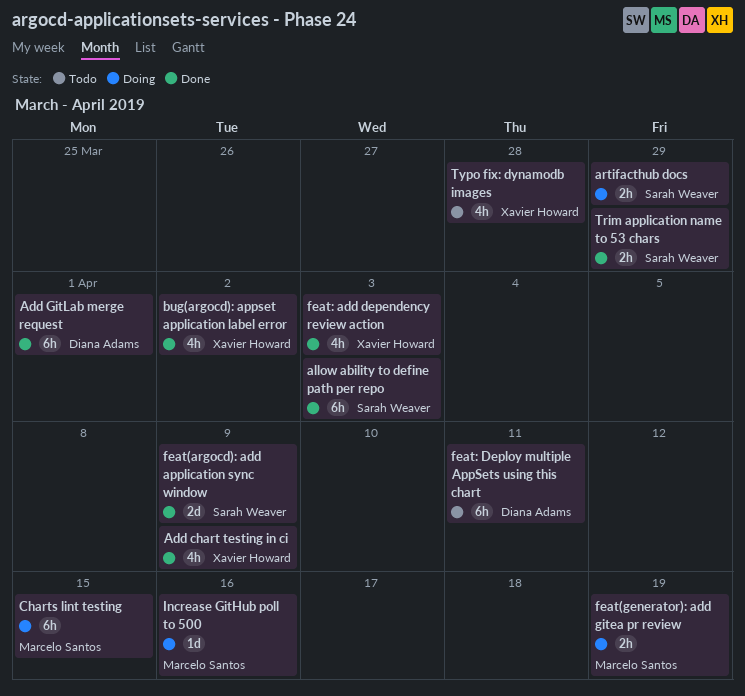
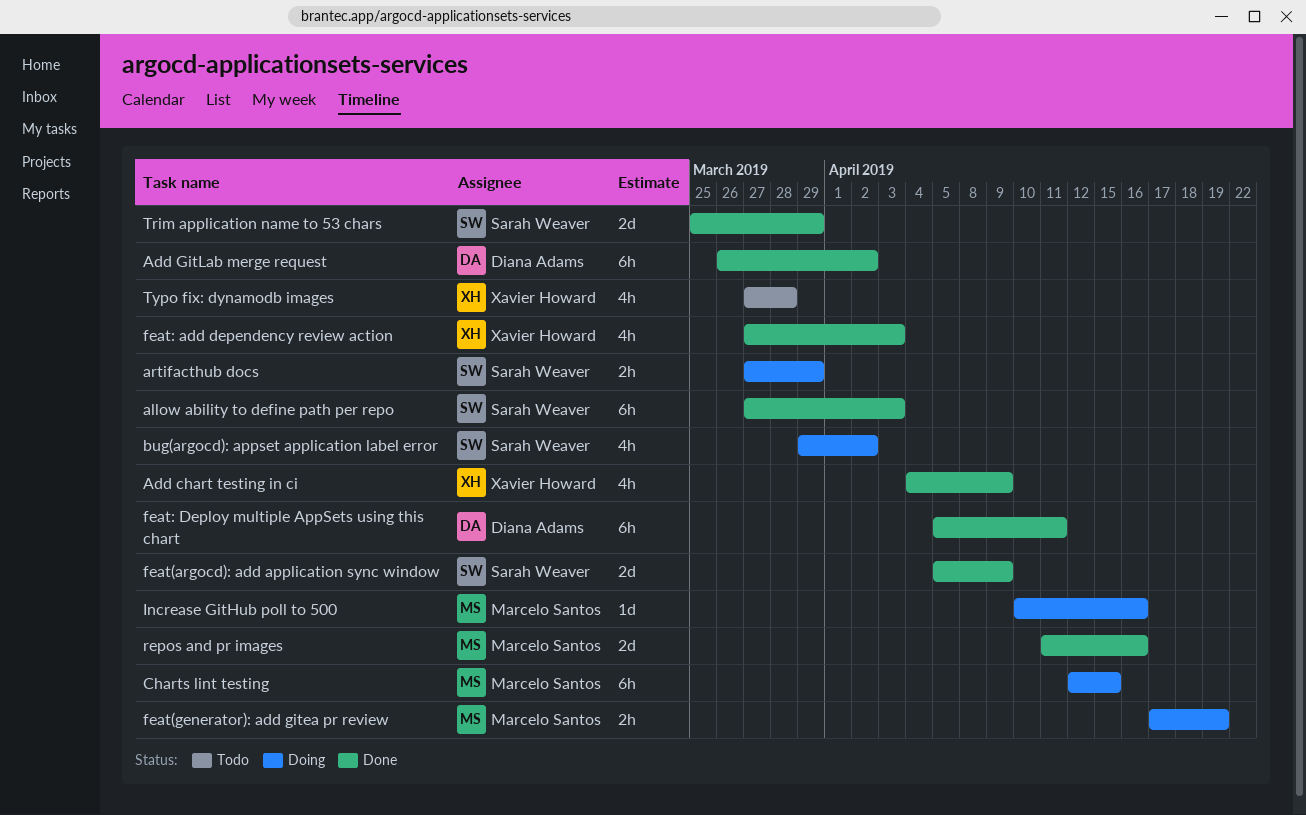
Add GitLab merge request, due: Apr 1 -> Apr 2
bug(argocd): appset application label error, status: Done -> Doing
bug(argocd): appset application label error, owner: Xavier Howard -> Sarah Weaver
feat: Deploy multiple AppSets using this chart, status: Todo -> Done
repos and pr images: none -> present
Trim application name to 53 chars, estimate: 2h -> 2d

